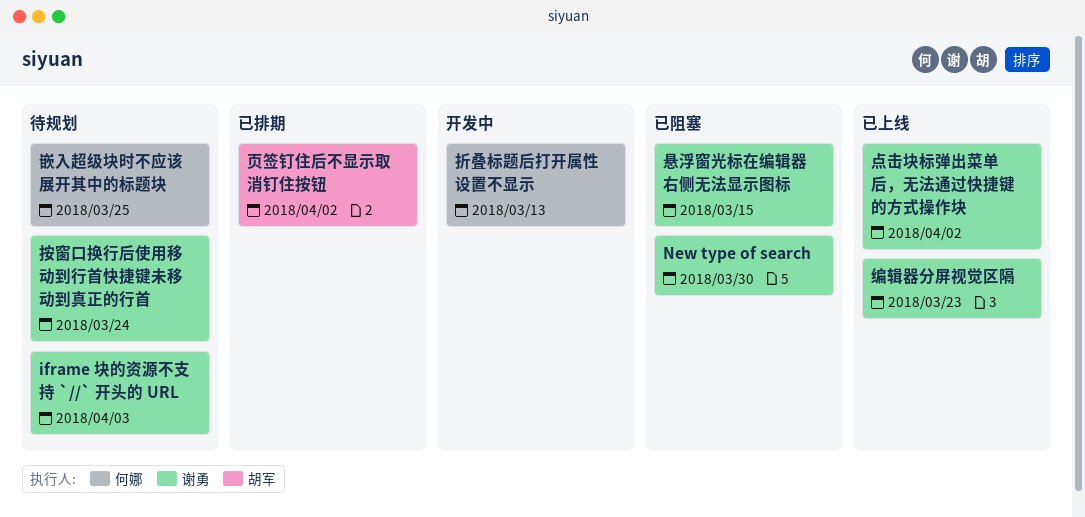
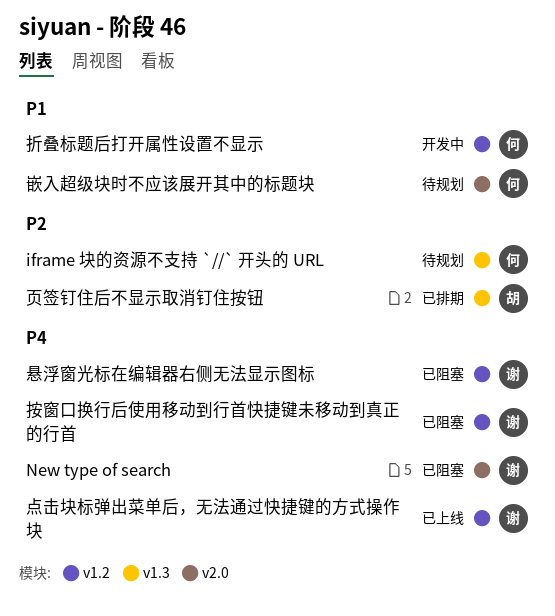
iframe 块的资源不支持 `//` 开头的 URL, owner: 谢勇 -> 何娜
按窗口换行后使用移动到行首快捷键未移动到真正的行首, status: 待规划 -> 已阻塞
编辑器分屏视觉区隔: present -> none

